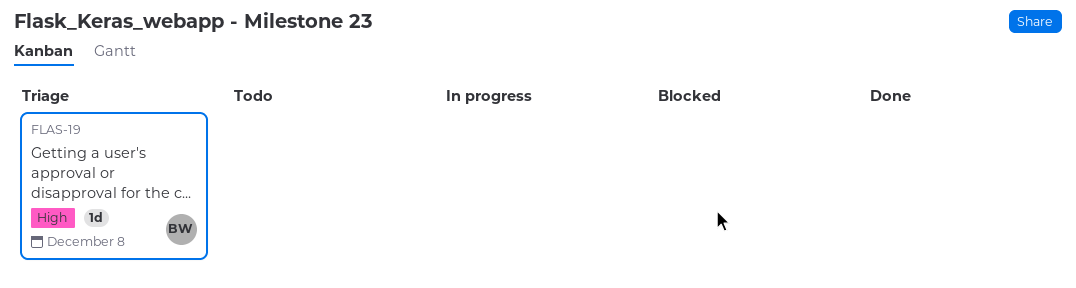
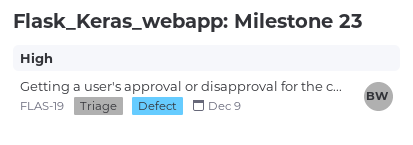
FLAS-19, due: Dec 8 -> Dec 9

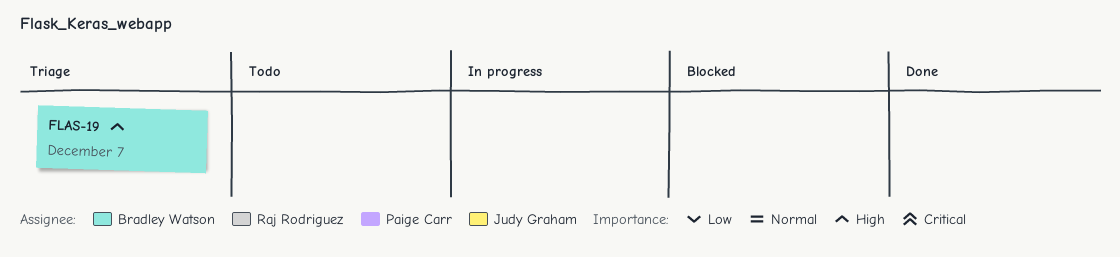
FLAS-19, due: Dec 9 -> Dec 7

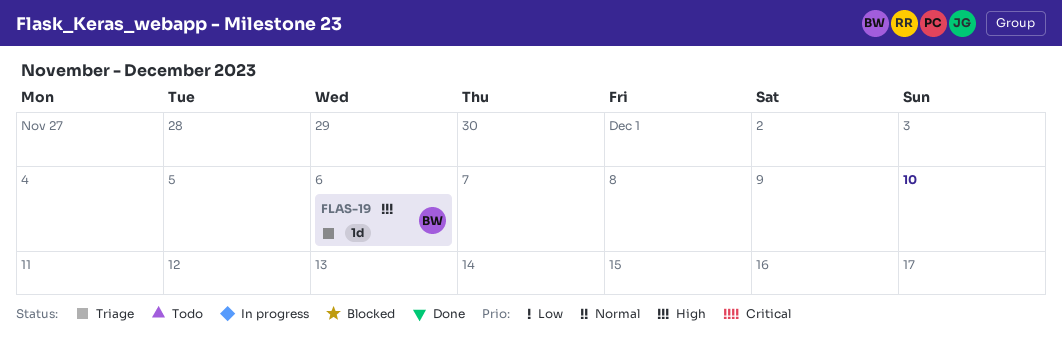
FLAS-19, due: Dec 7 -> Dec 6

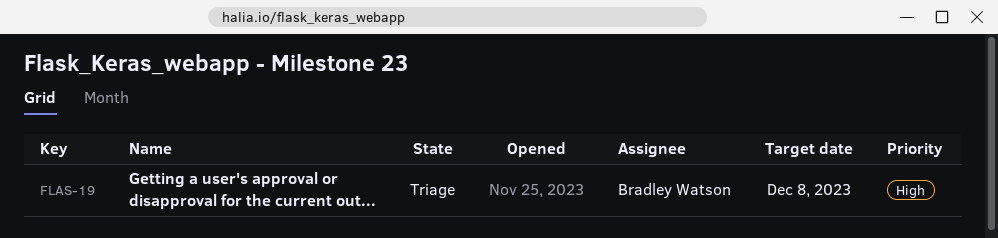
FLAS-19, due: Dec 6 -> Dec 8

